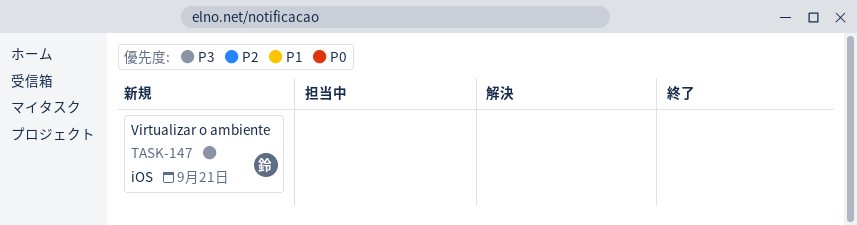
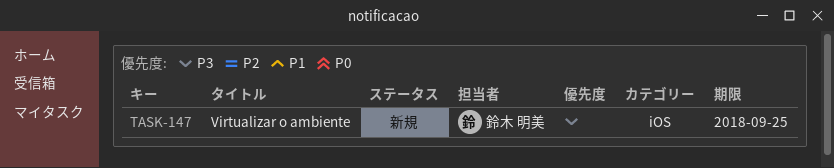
TASK-147, due: Sep 21 -> Sep 25

